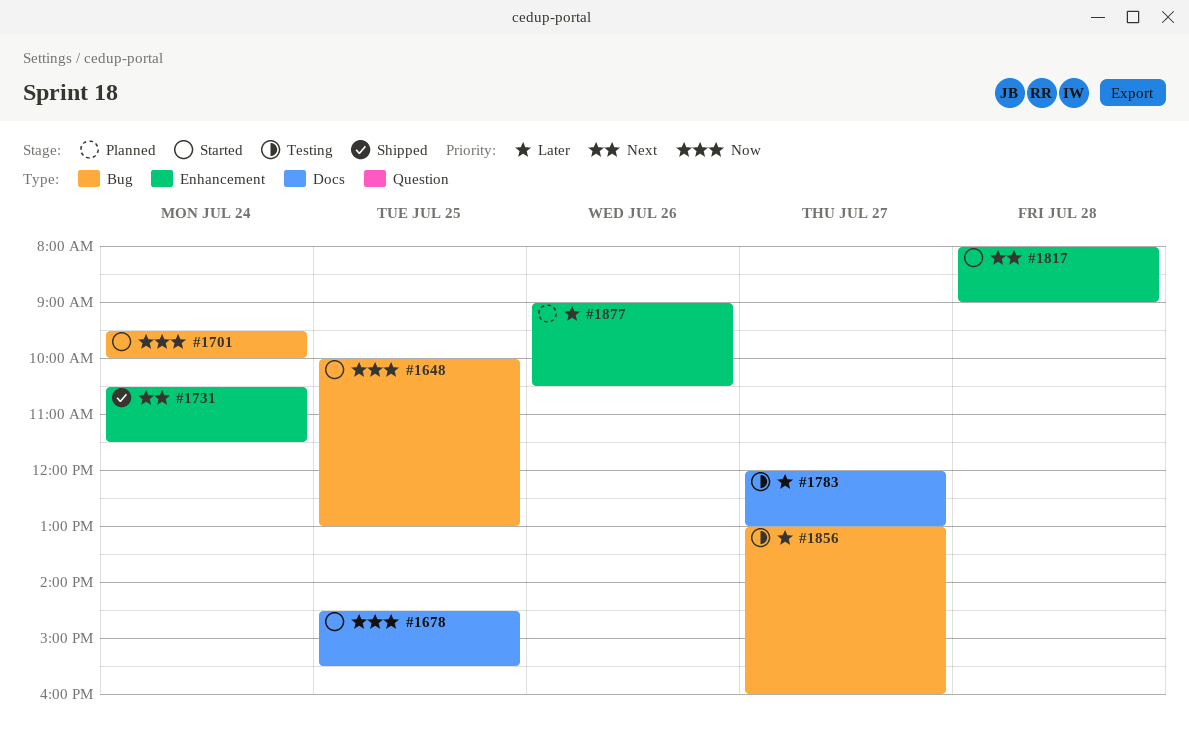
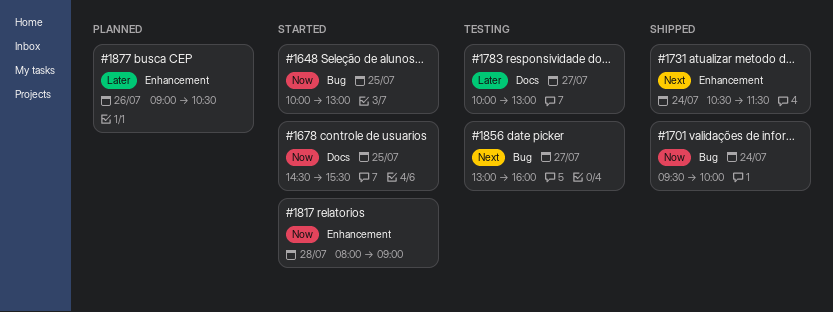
#1701, status: Started -> Shipped
#1783, begins: 12:00 -> 10:00
#1817, priority: Next -> Now
#1856, priority: Later -> Next

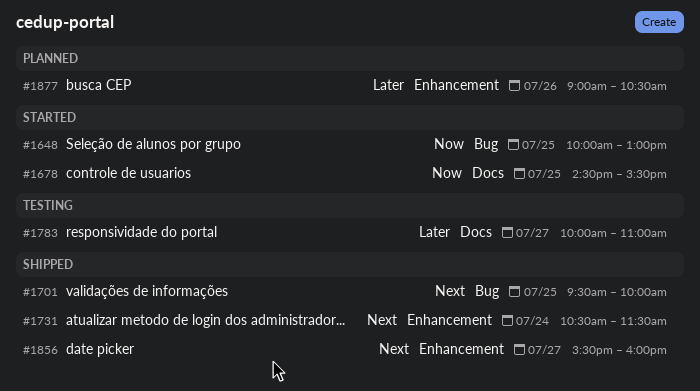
#1701, priority: Now -> Next
#1701, day: Jul 24 -> Jul 25
#1783, ends: 13:00 -> 11:00
#1817: present -> none
#1856, status: Testing -> Shipped
#1856, label: Bug -> Enhancement
#1856, begins: 13:00 -> 15:30

